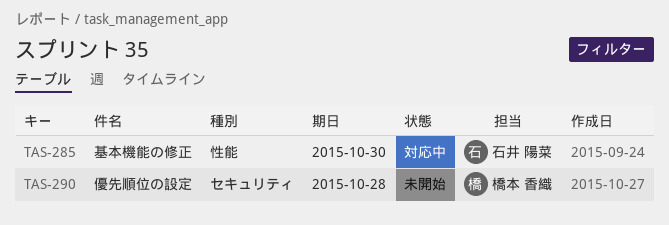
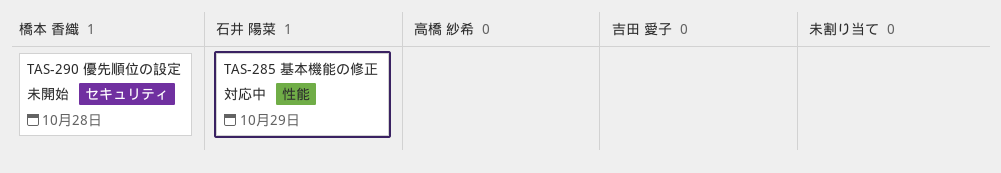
TAS-285, due: Oct 30 -> Oct 29

